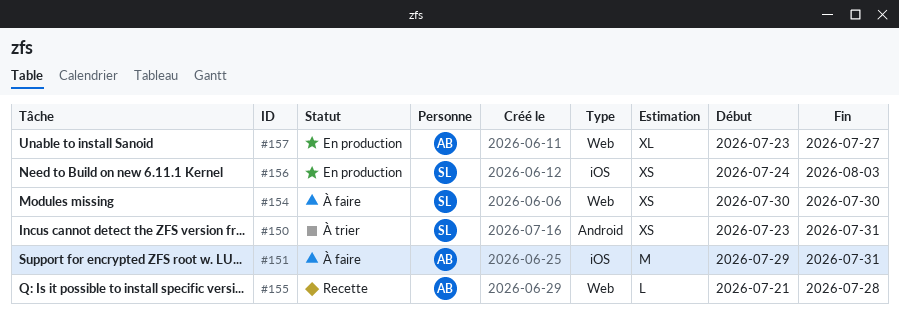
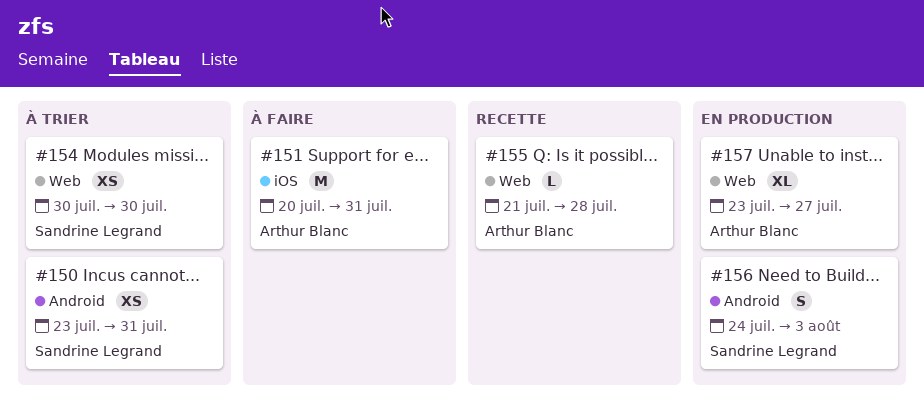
#151, start: Jul 29 -> Jul 20
#154, status: À faire -> À trier
#156, label: iOS -> Android
#156, estimate: XS -> S

